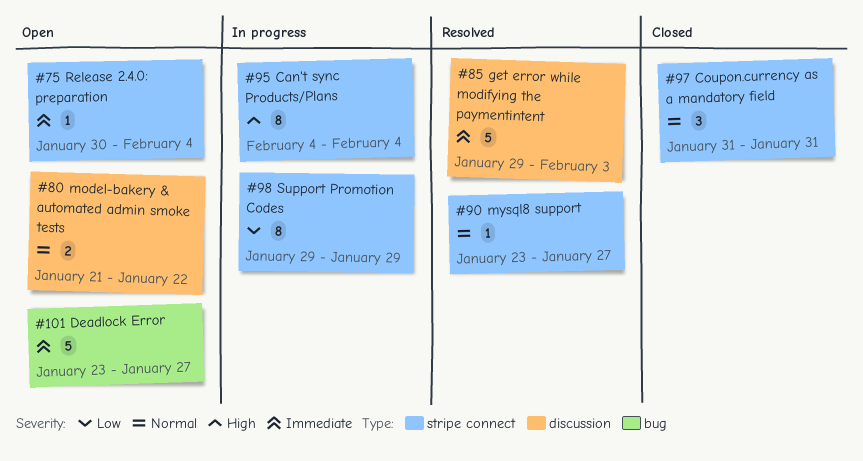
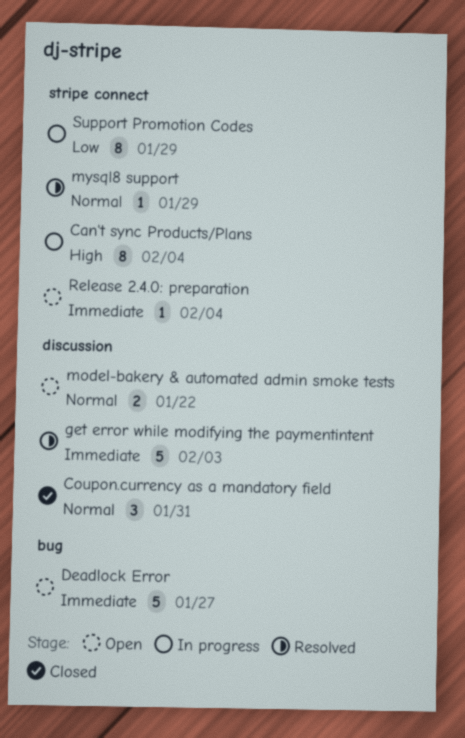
Coupon.currency as a mandatory field, label: stripe connect -> discussion
mysql8 support, due: Jan 27 -> Jan 29

